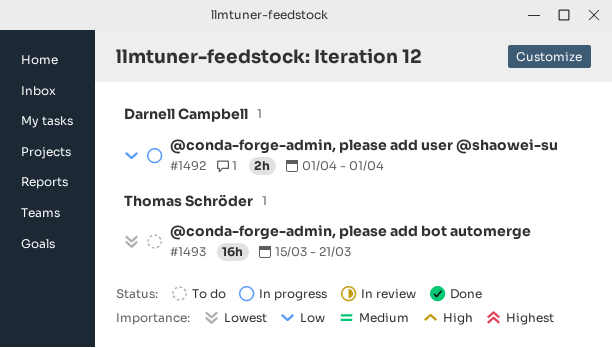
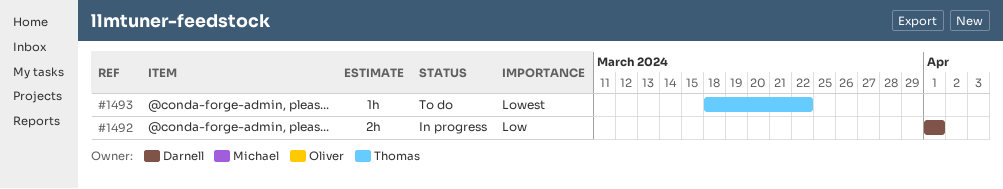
#1493, estimate: 16h -> 1h
#1493, start: Mar 15 -> Mar 18
#1493, due: Mar 21 -> Mar 22

